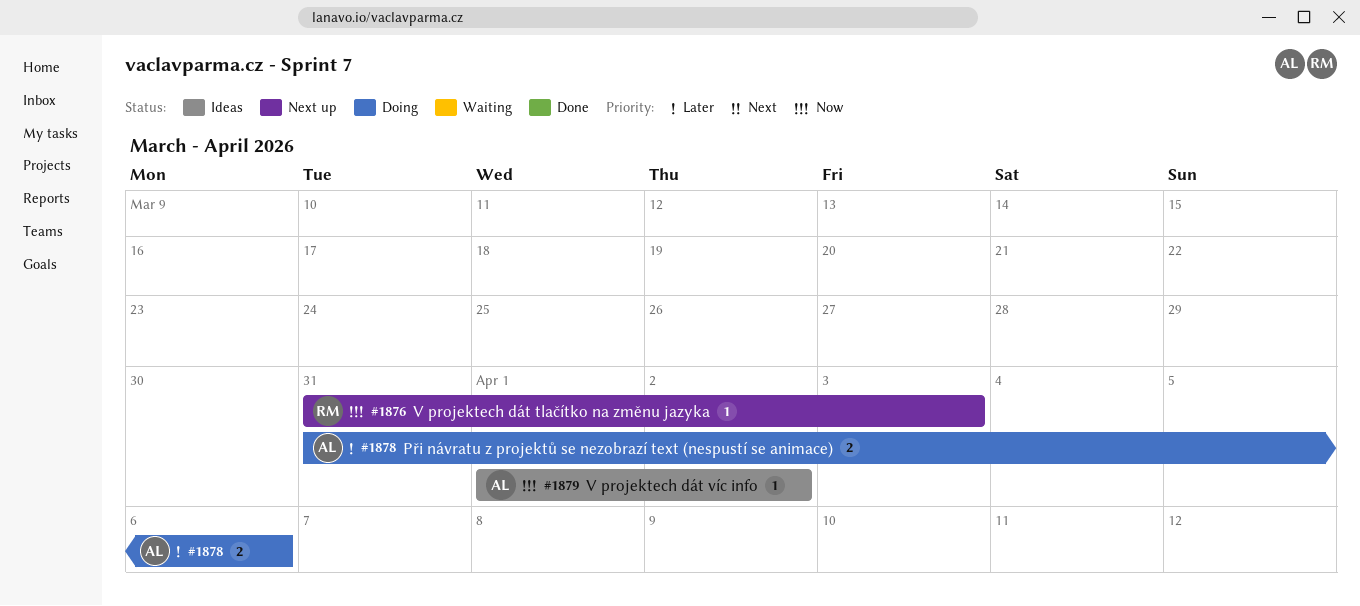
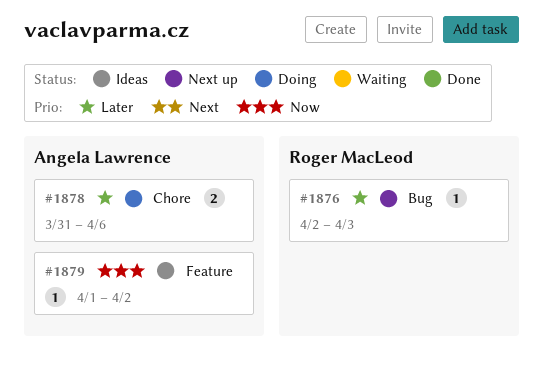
#1876, priority: Now -> Later
#1876, start: Mar 31 -> Apr 2

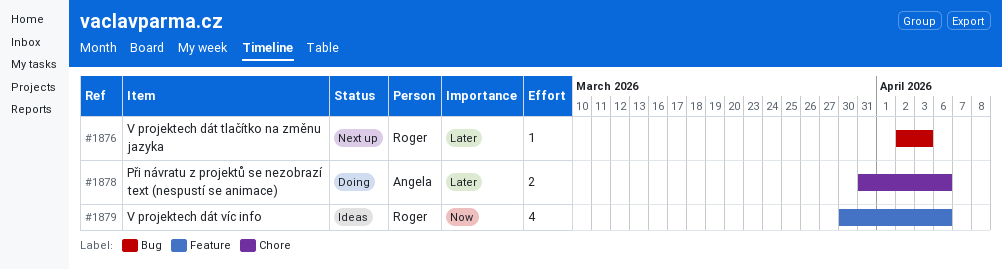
#1879, owner: Angela Lawrence -> Roger MacLeod
#1879, estimate: 1 -> 4
#1879, start: Apr 1 -> Mar 30
#1879, due: Apr 2 -> Apr 6

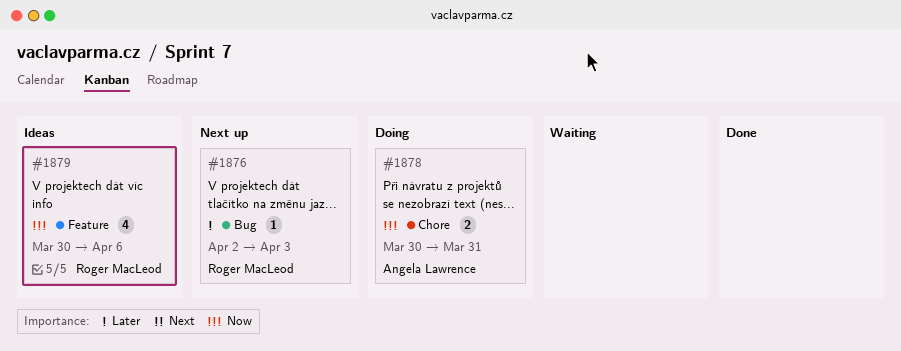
#1878, priority: Later -> Now
#1878, start: Mar 31 -> Mar 30
#1878, due: Apr 6 -> Mar 31

